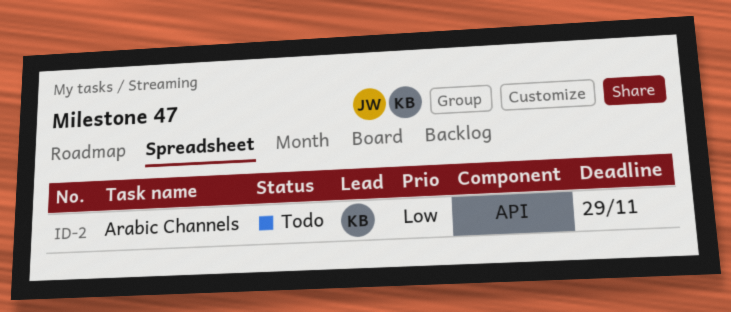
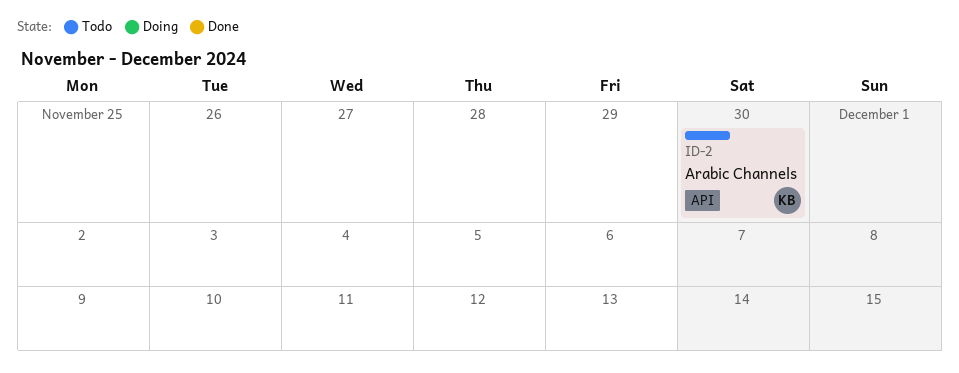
ID-2, due: Nov 29 -> Nov 30

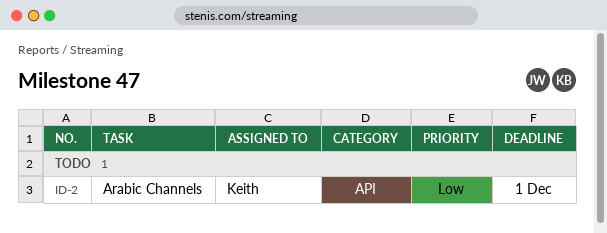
ID-2, due: Nov 30 -> Dec 1

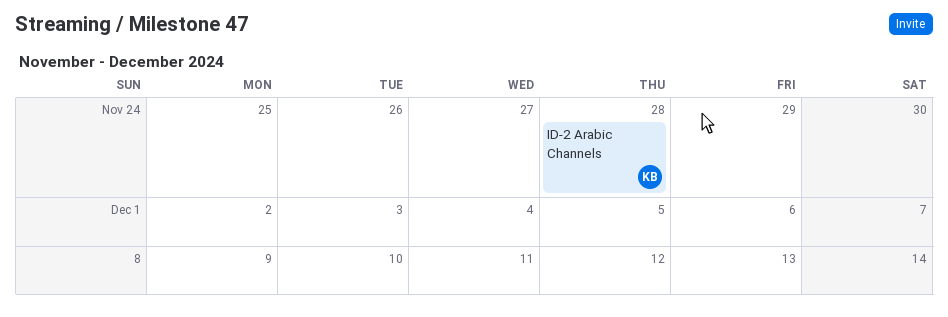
ID-2, due: Dec 1 -> Nov 28

